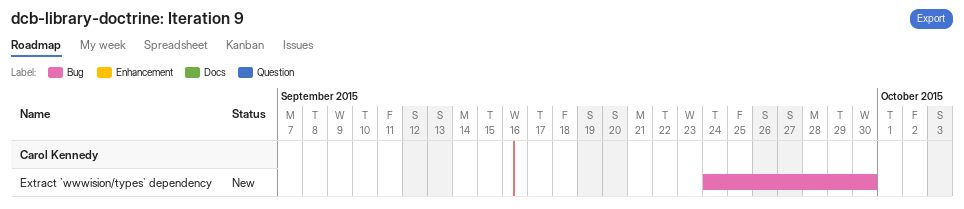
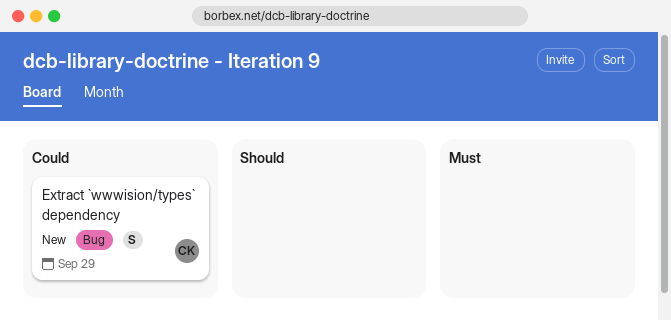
Extract `wwwision/types` dependency, due: Sep 30 -> Sep 29

